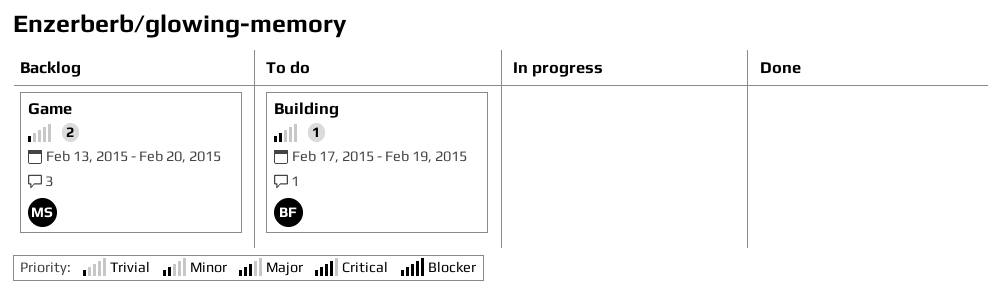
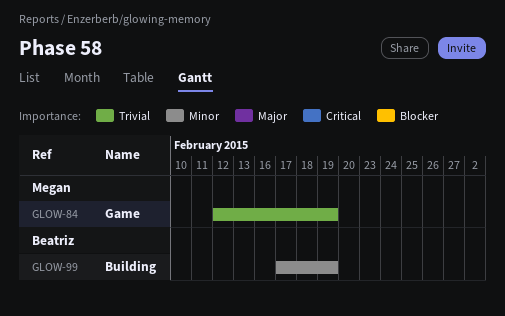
Game, start: Feb 13 -> Feb 12
Game, due: Feb 20 -> Feb 19

